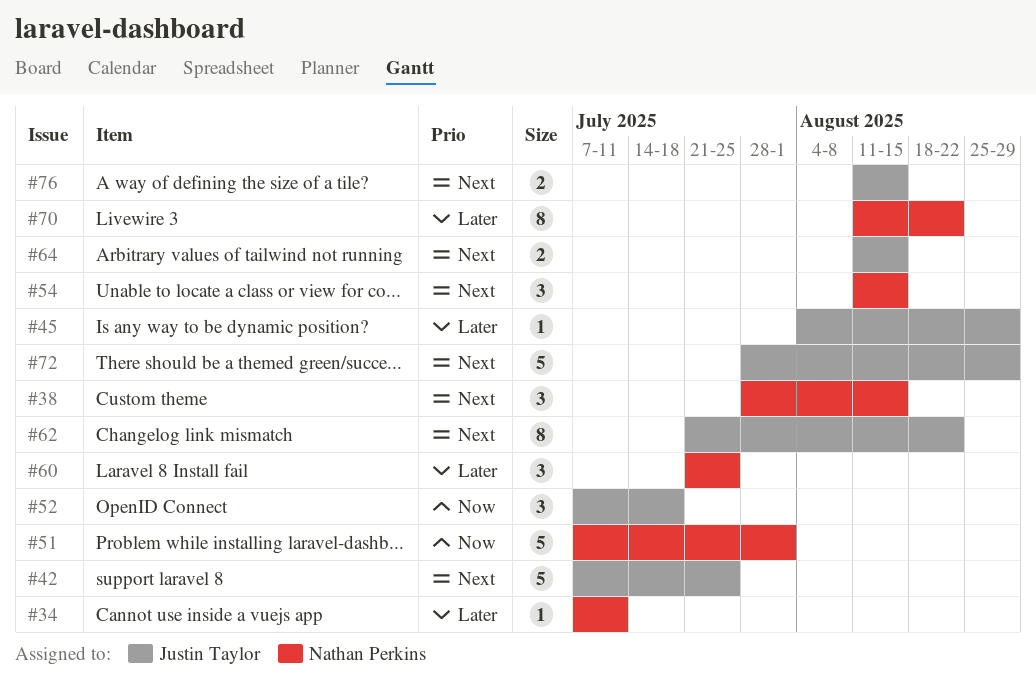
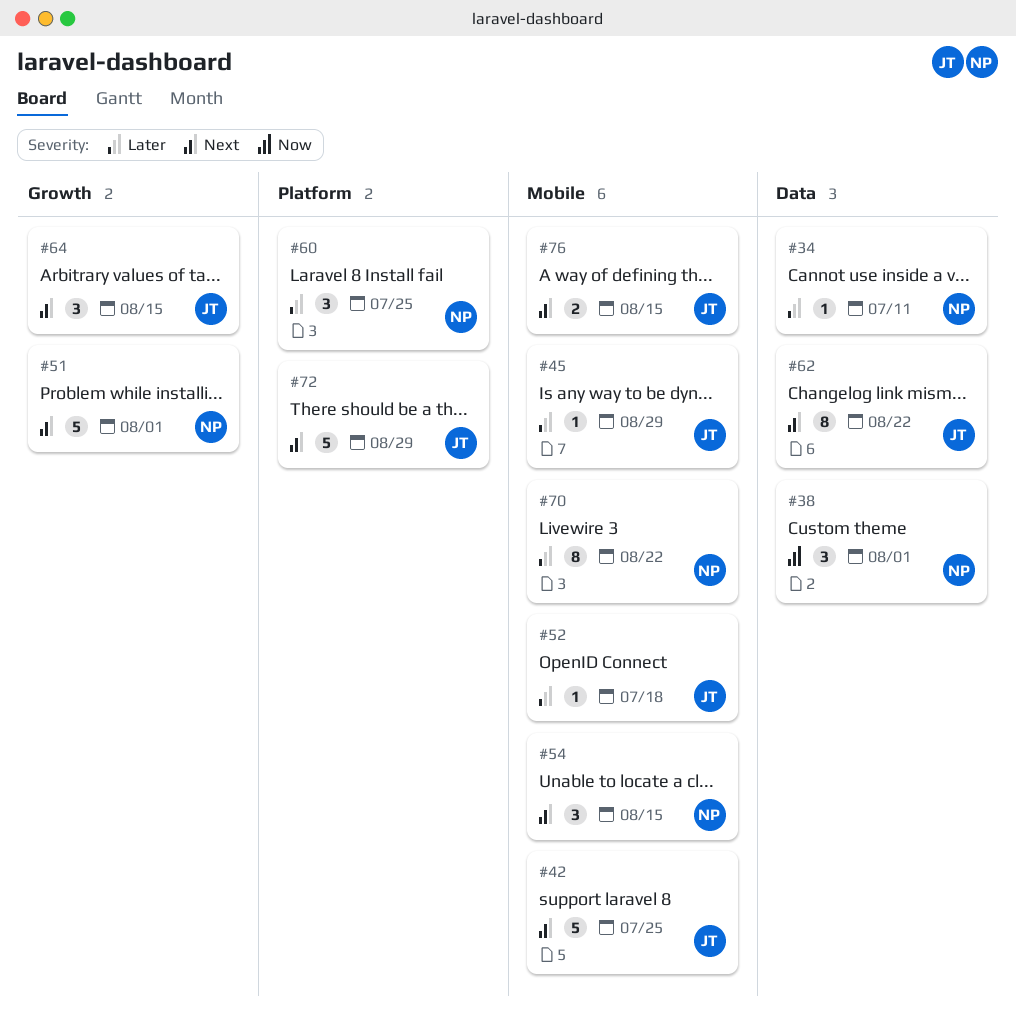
#38, priority: Next -> Now
#38, due: Aug 15 -> Aug 1
#51, priority: Now -> Next
#52, priority: Now -> Later
#52, estimate: 3 -> 1
#64, estimate: 2 -> 3

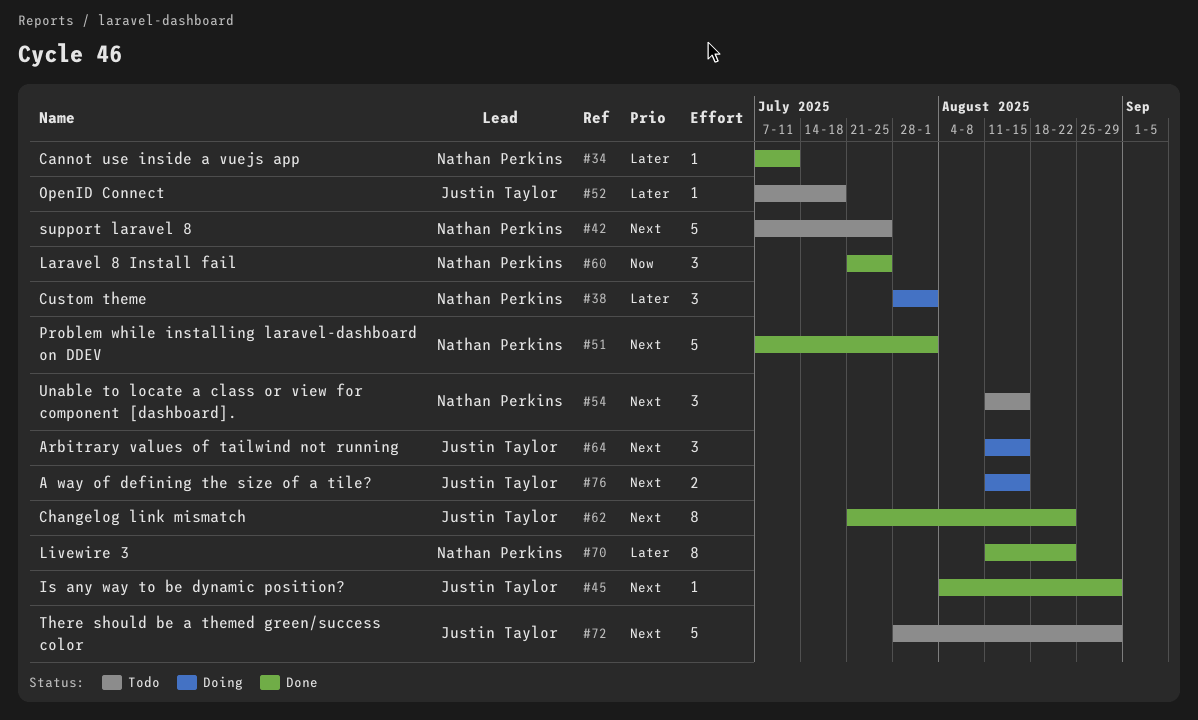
#38, priority: Now -> Later
#42, owner: Justin Taylor -> Nathan Perkins
#45, priority: Later -> Next
#60, priority: Later -> Now

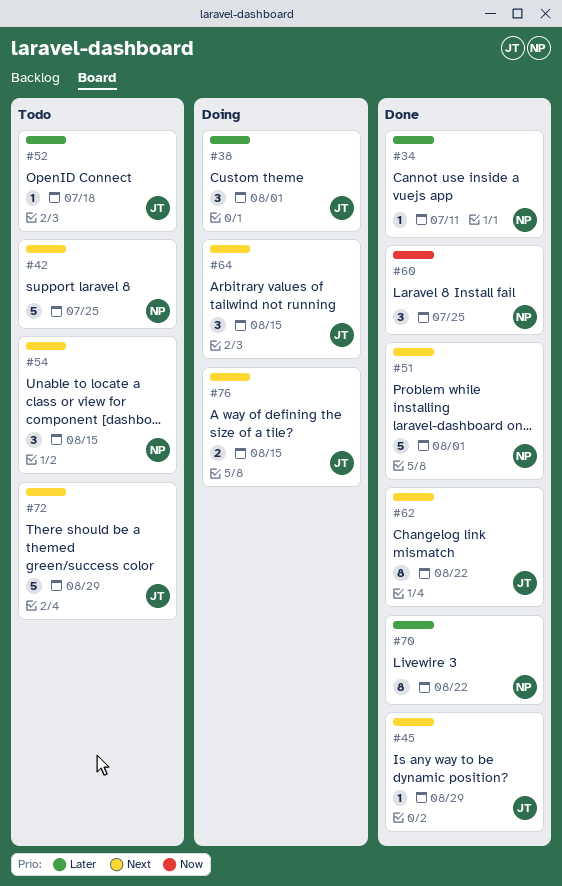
#38, owner: Nathan Perkins -> Justin Taylor

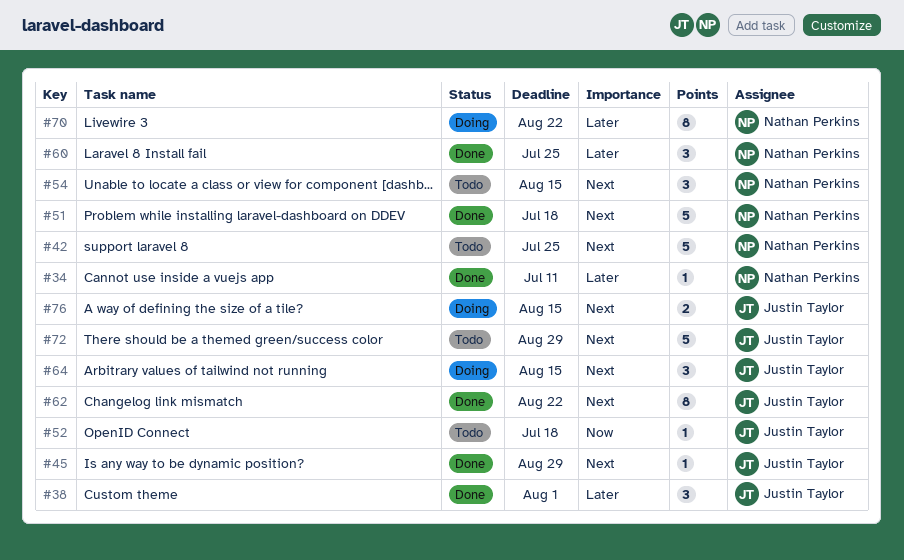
#38, status: Doing -> Done
#51, due: Aug 1 -> Jul 18
#52, priority: Later -> Now
#60, priority: Now -> Later
#70, status: Done -> Doing

